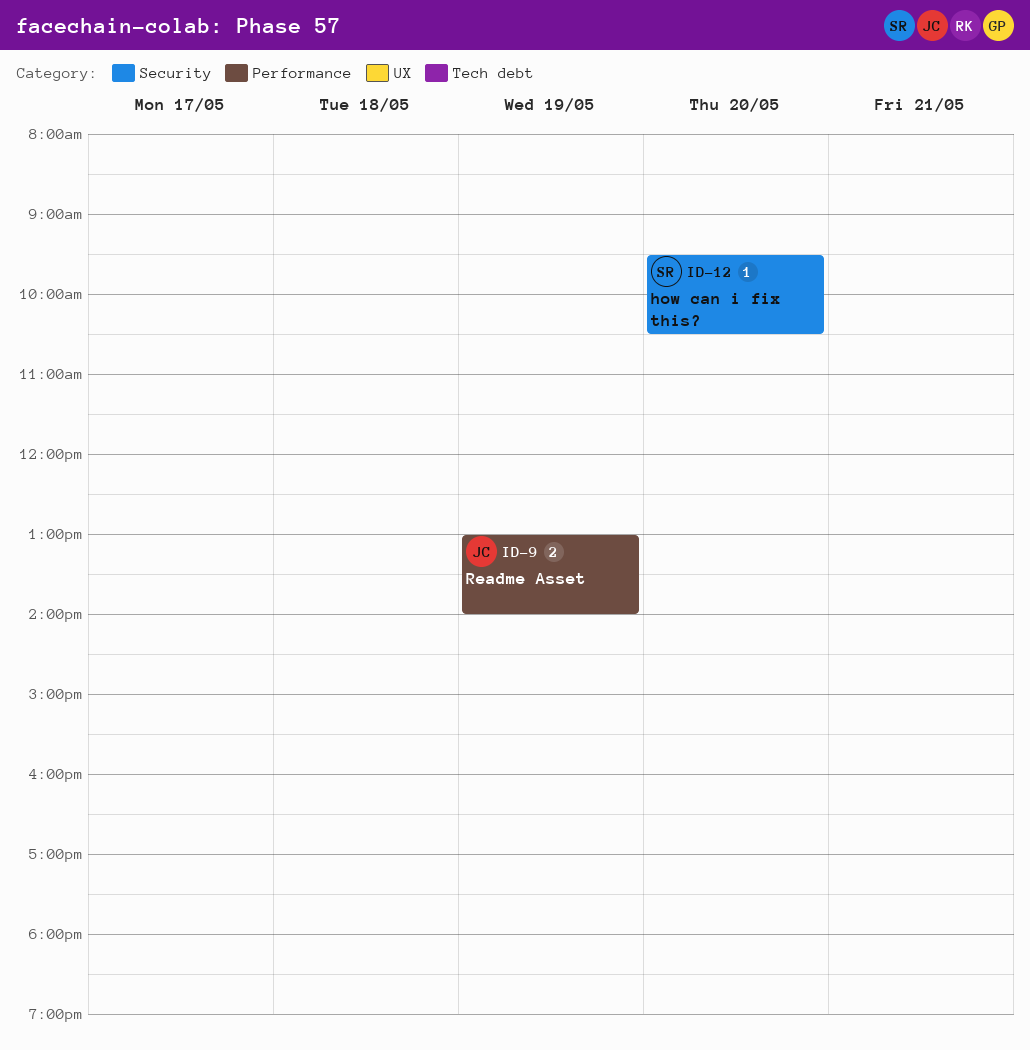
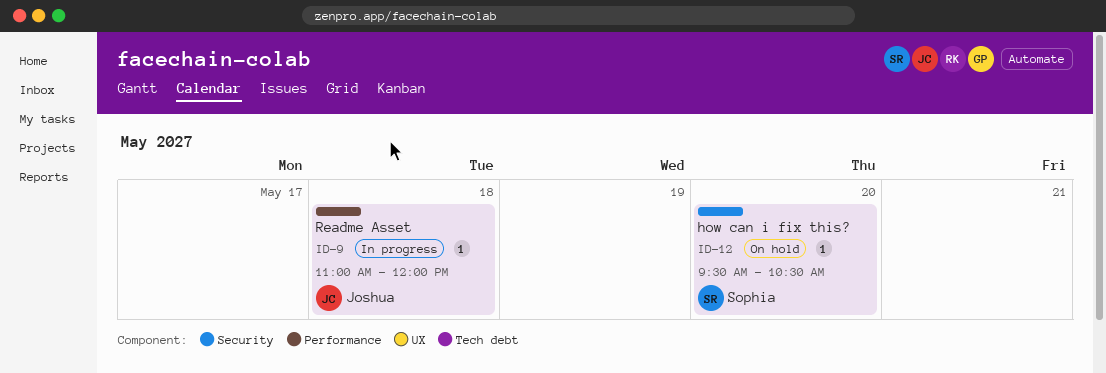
ID-9, estimate: 2 -> 1
ID-9, day: May 19 -> May 18
ID-9, begins: 13:00 -> 11:00
ID-9, ends: 14:00 -> 12:00

